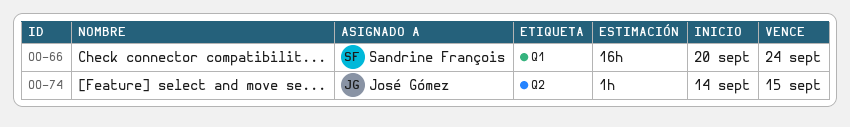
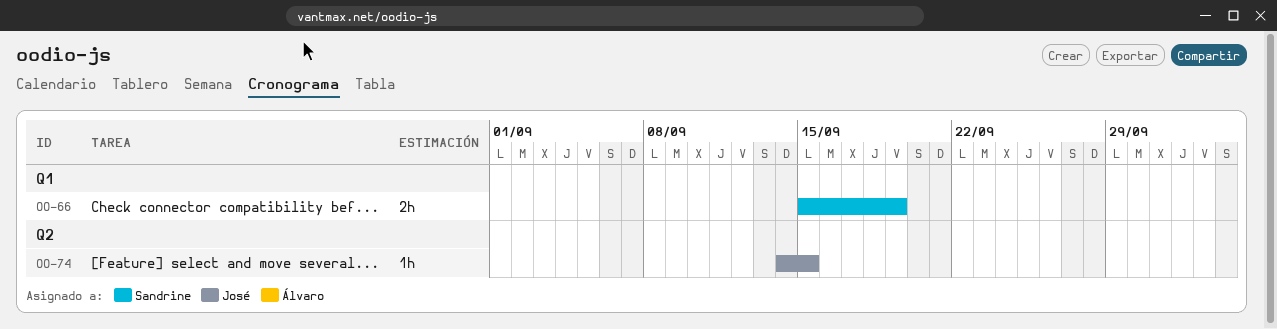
OO-66, estimate: 16h -> 2h
OO-66, start: Sep 20 -> Sep 15
OO-66, due: Sep 24 -> Sep 19

